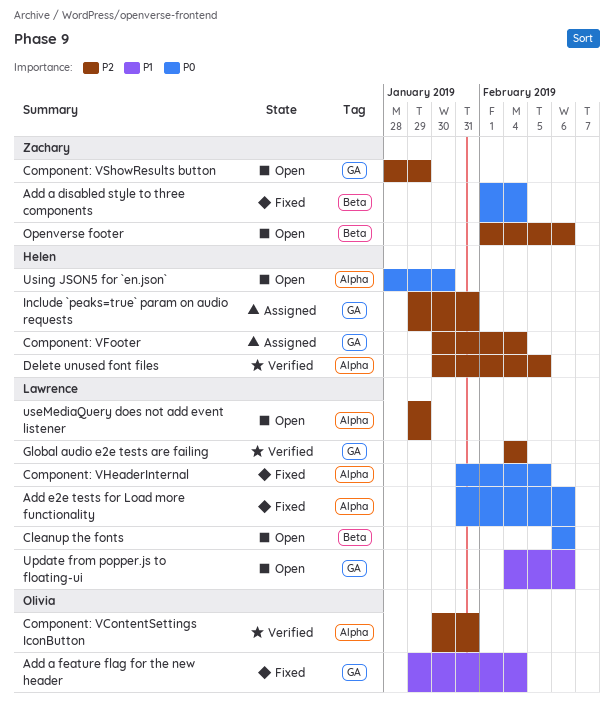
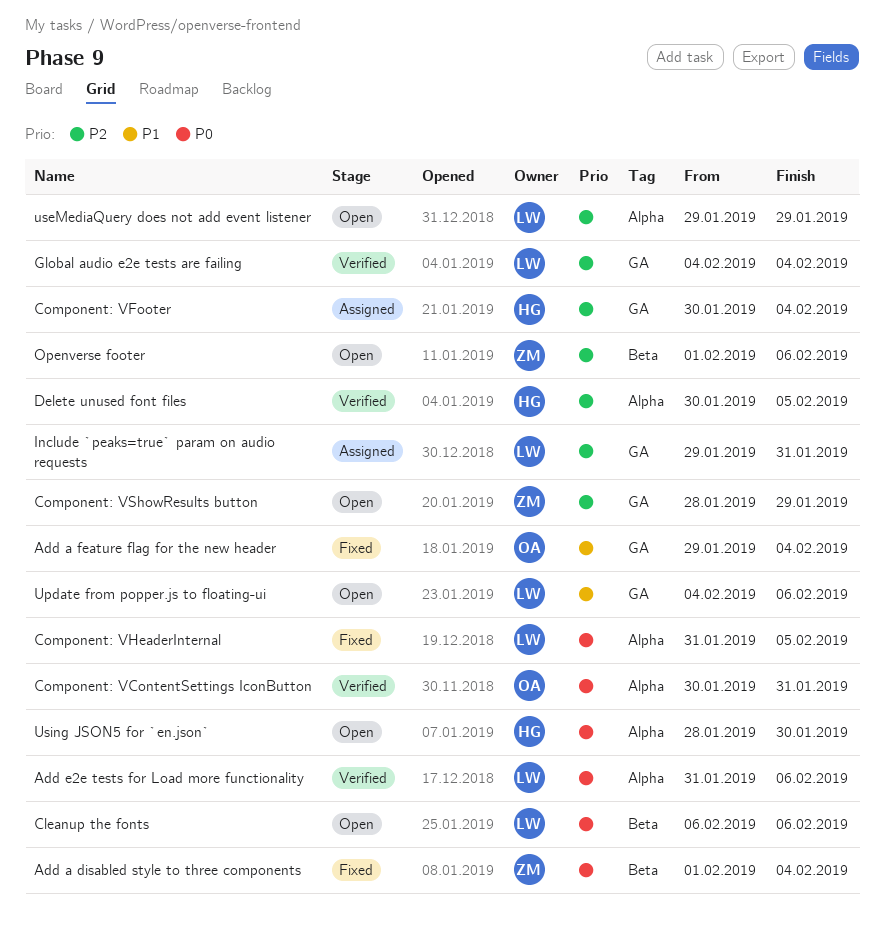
Add e2e tests for Load more functionality, status: Fixed -> Verified
Component: VContentSettings IconButton, priority: P2 -> P0
Include `peaks=true` param on audio requests, owner: Helen -> Lawrence

